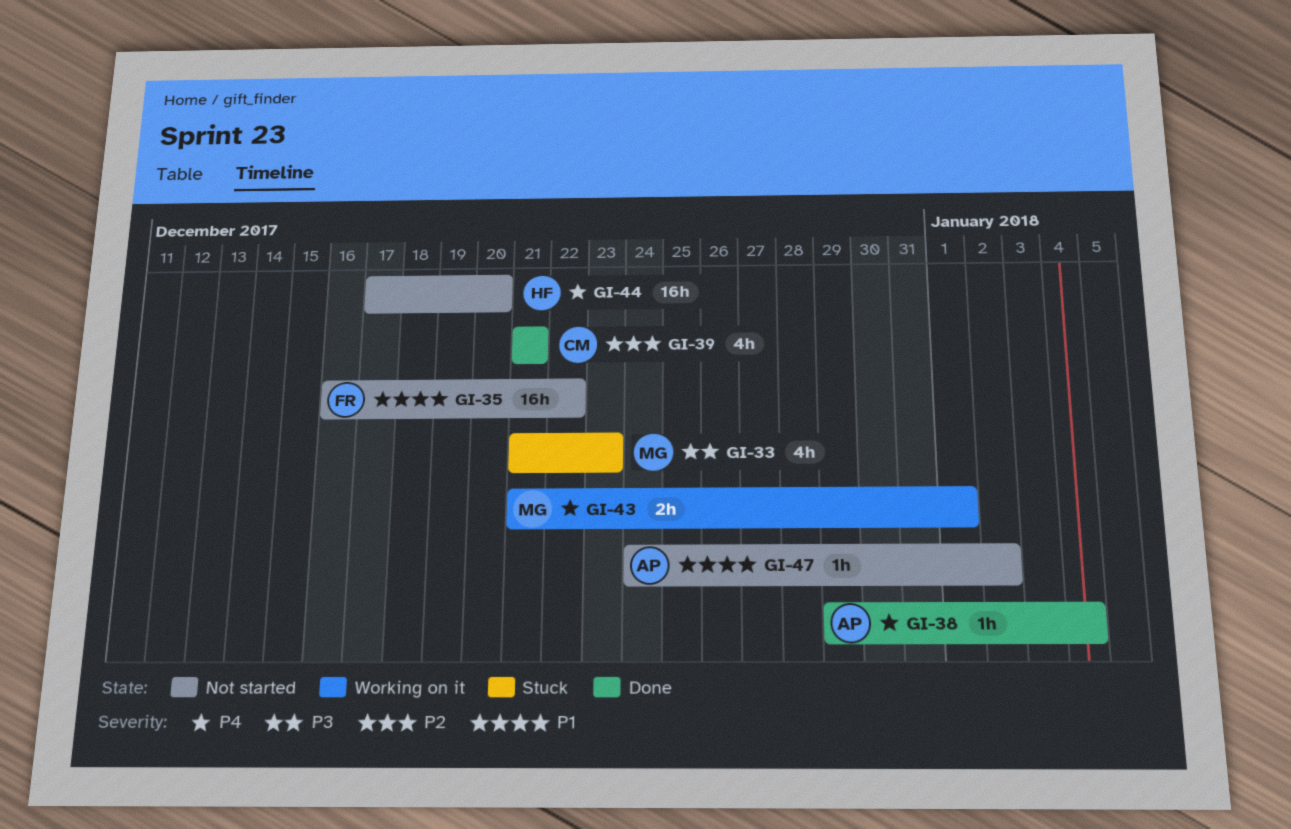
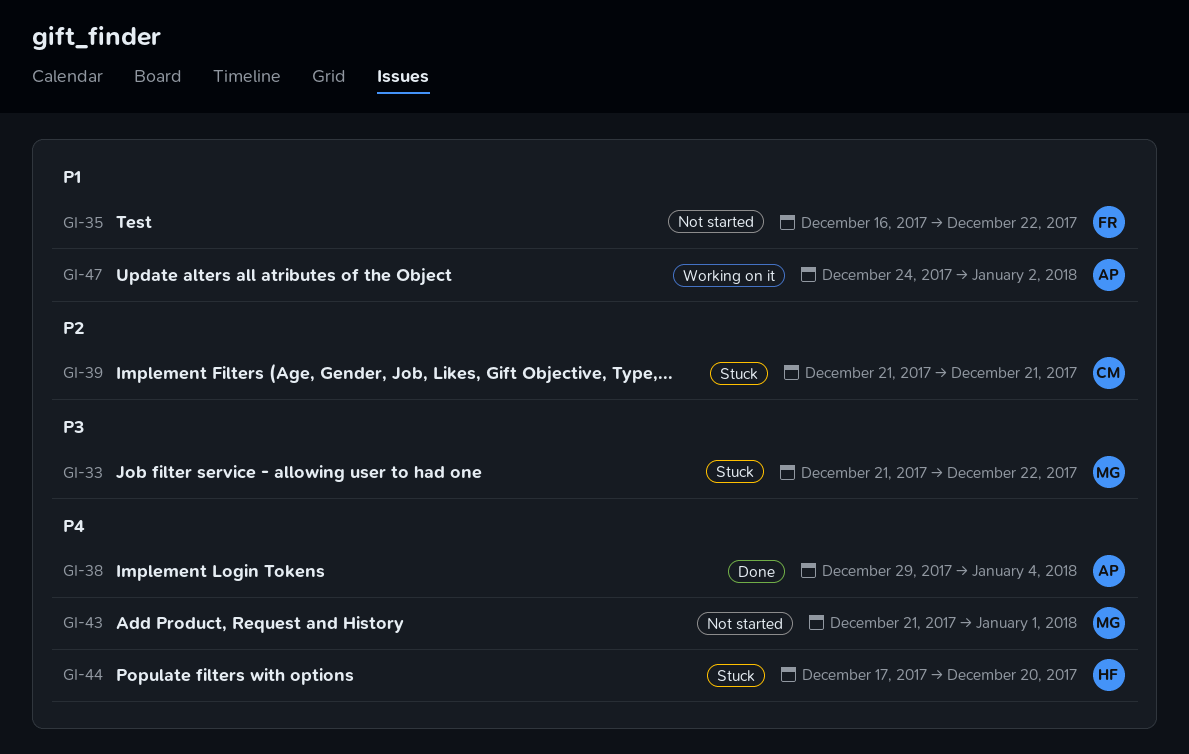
GI-33, due: Dec 23 -> Dec 22
GI-39, status: Done -> Stuck
GI-43, status: Working on it -> Not started
GI-44, status: Not started -> Stuck
GI-47, status: Not started -> Working on it

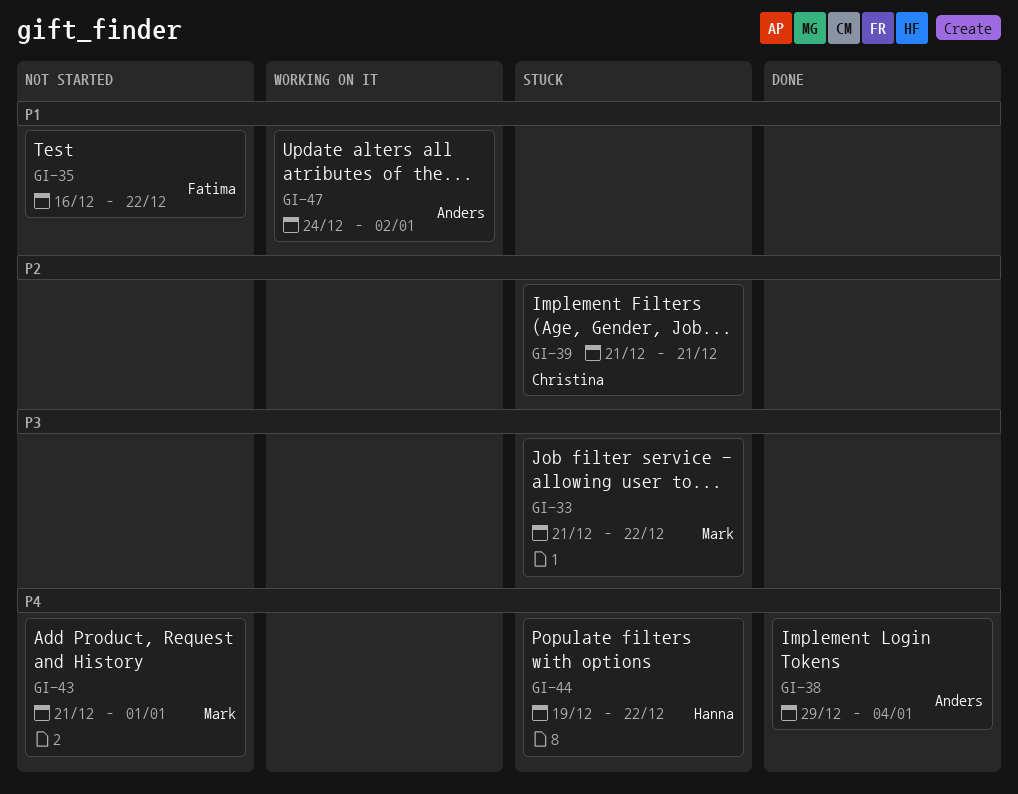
GI-44, start: Dec 17 -> Dec 19
GI-44, due: Dec 20 -> Dec 22

